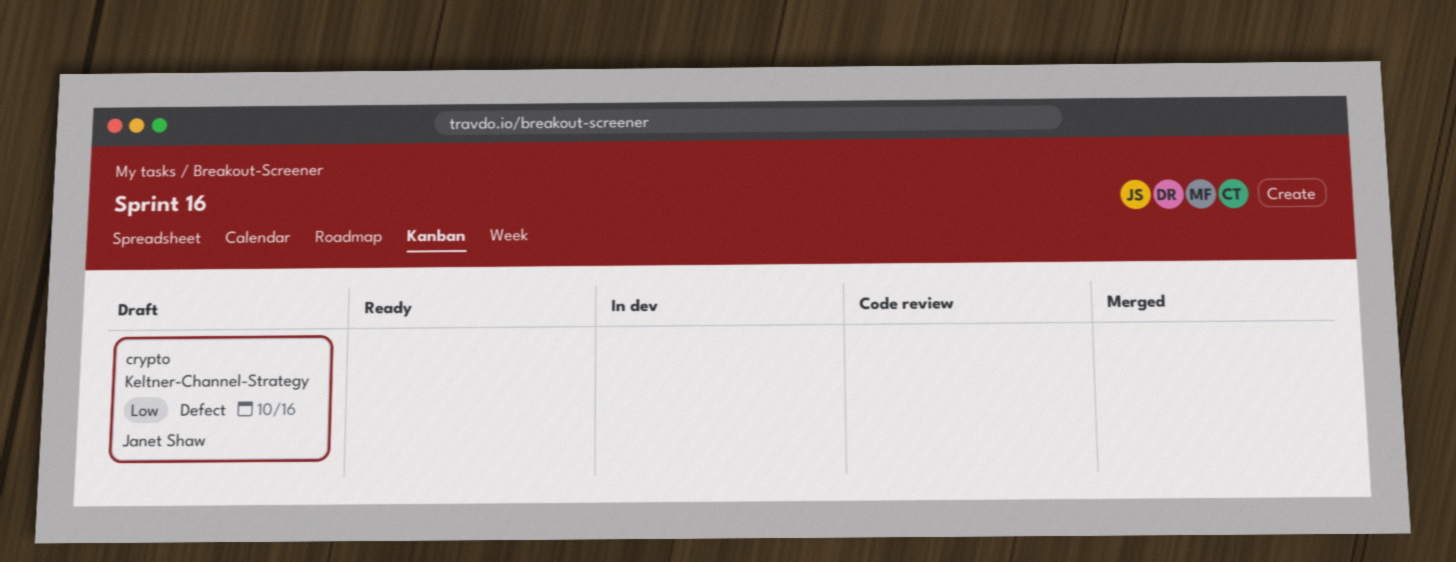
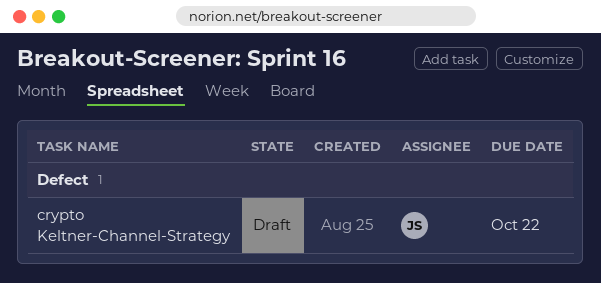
crypto Keltner-Channel-Strategy, due: Oct 16 -> Oct 22

